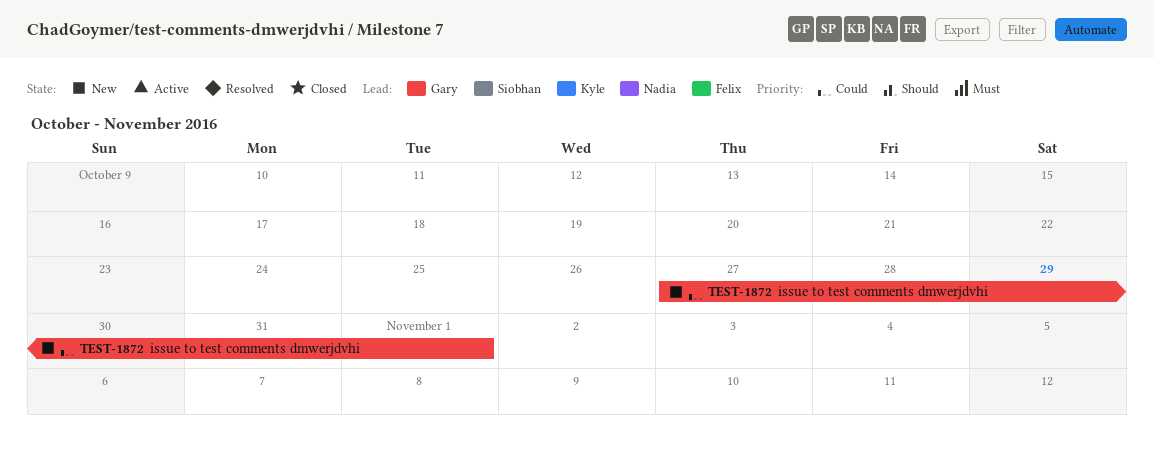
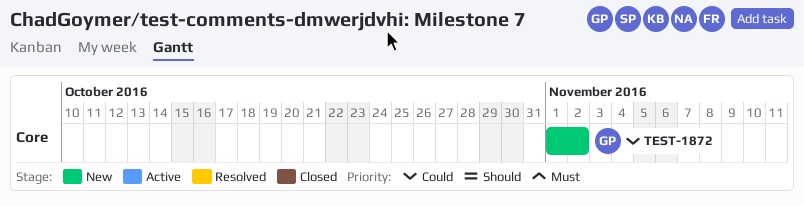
TEST-1872, start: Oct 27 -> Nov 1
TEST-1872, due: Nov 1 -> Nov 2

